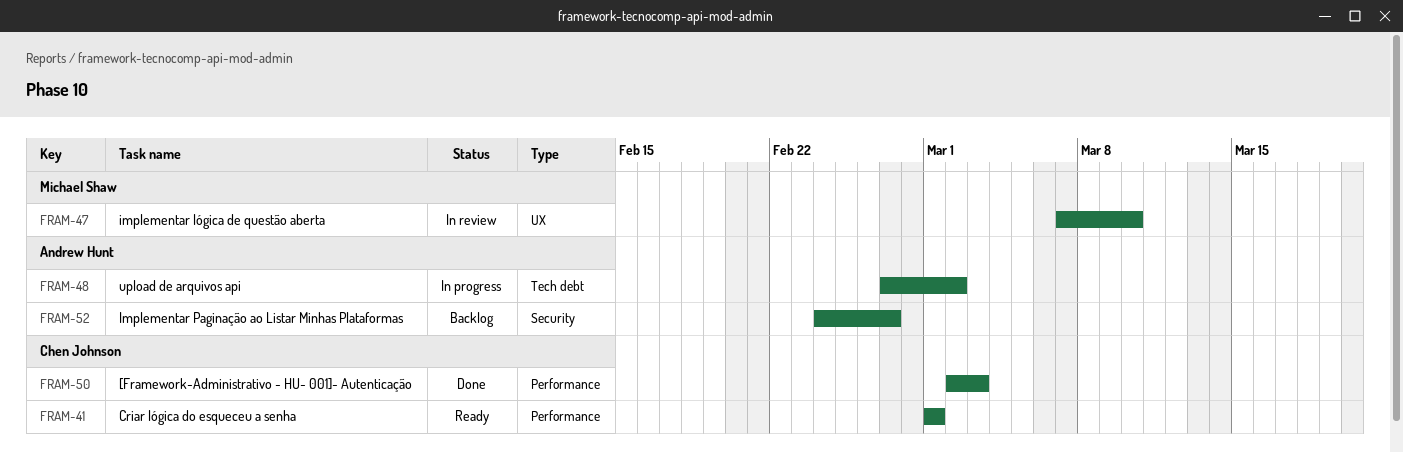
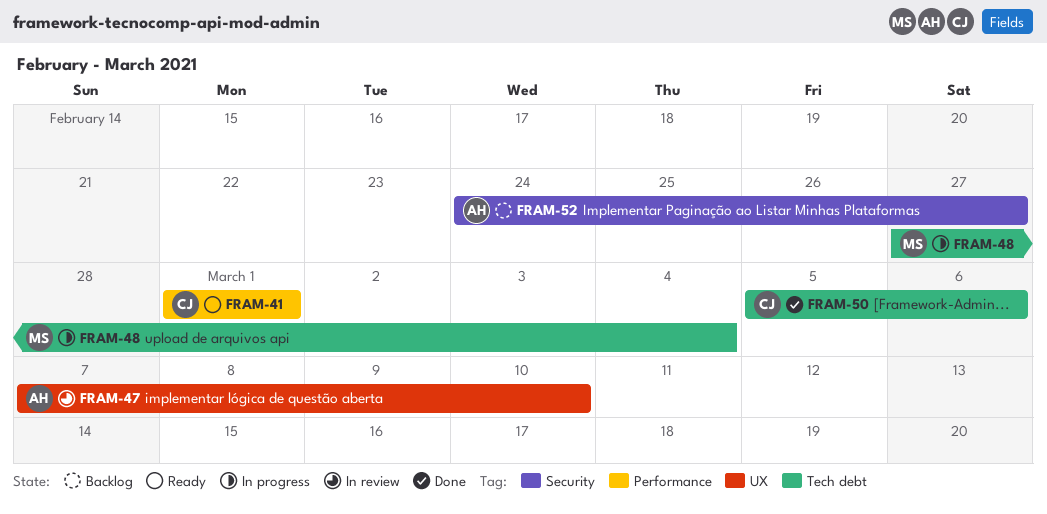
FRAM-47, owner: Michael Shaw -> Andrew Hunt
FRAM-48, owner: Andrew Hunt -> Michael Shaw
FRAM-48, due: Mar 2 -> Mar 4
FRAM-50, label: Performance -> Tech debt
FRAM-50, start: Mar 2 -> Mar 5
FRAM-50, due: Mar 3 -> Mar 6

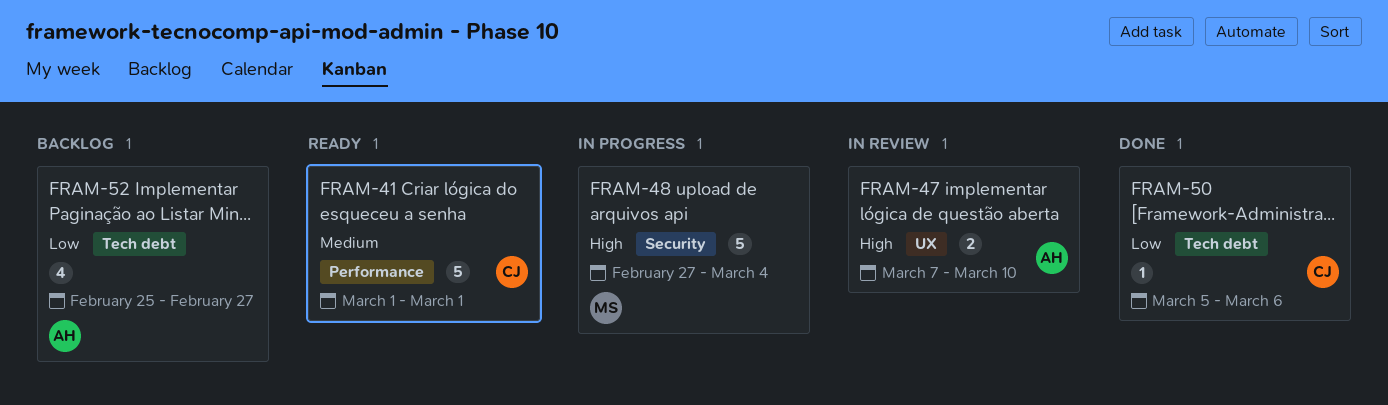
FRAM-48, label: Tech debt -> Security
FRAM-52, label: Security -> Tech debt
FRAM-52, start: Feb 24 -> Feb 25

